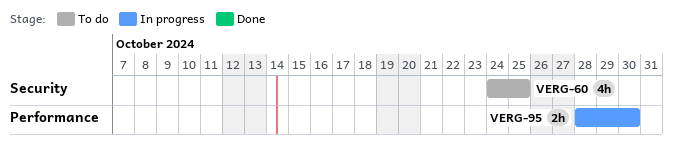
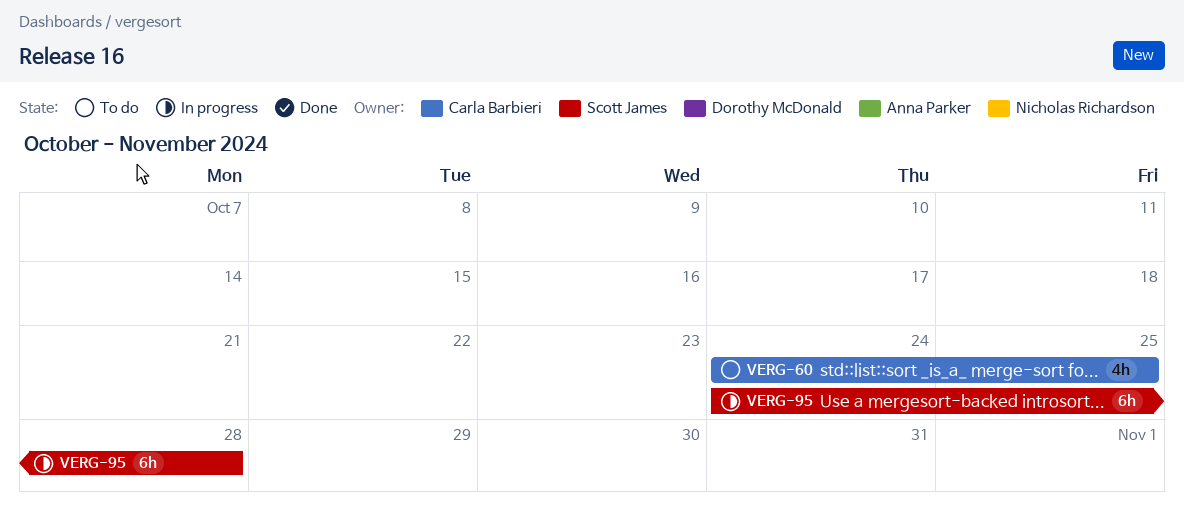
VERG-95, estimate: 2h -> 6h
VERG-95, start: Oct 28 -> Oct 24
VERG-95, due: Oct 30 -> Oct 28

